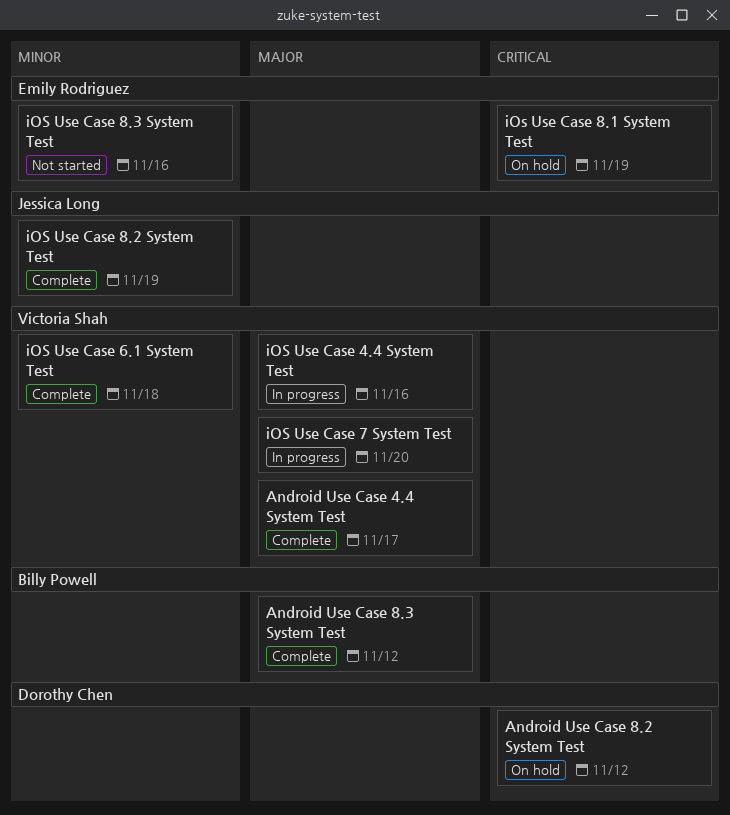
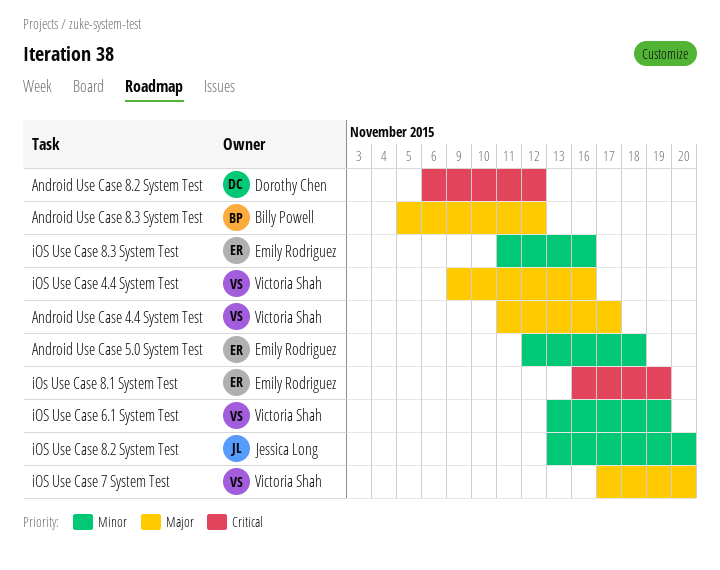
Android Use Case 5.0 System Test: none -> present
iOS Use Case 6.1 System Test, due: Nov 18 -> Nov 19
iOS Use Case 8.2 System Test, due: Nov 19 -> Nov 20

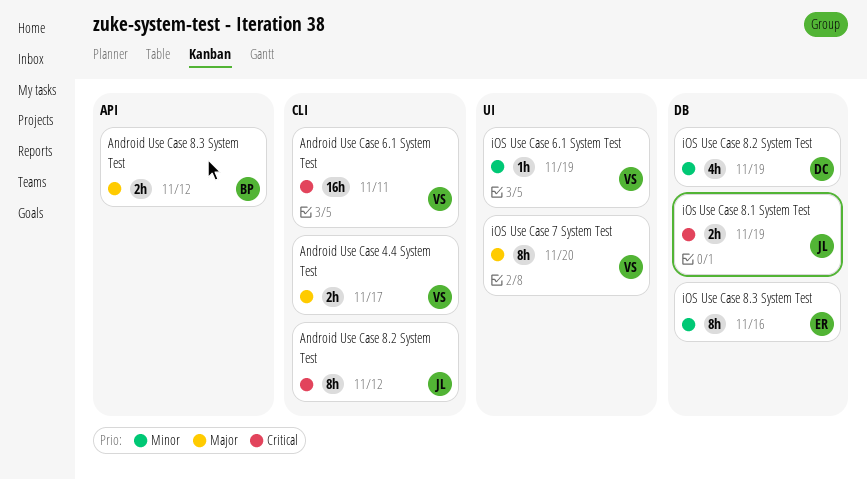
Android Use Case 5.0 System Test: present -> none
Android Use Case 6.1 System Test: none -> present
Android Use Case 8.2 System Test, owner: Dorothy Chen -> Jessica Long
iOS Use Case 4.4 System Test: present -> none
iOs Use Case 8.1 System Test, owner: Emily Rodriguez -> Jessica Long
iOS Use Case 8.2 System Test, owner: Jessica Long -> Dorothy Chen
iOS Use Case 8.2 System Test, due: Nov 20 -> Nov 19

